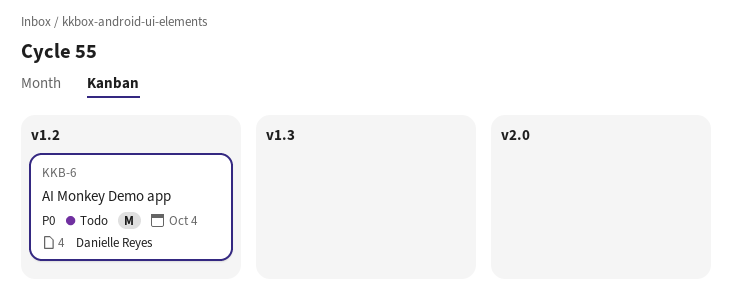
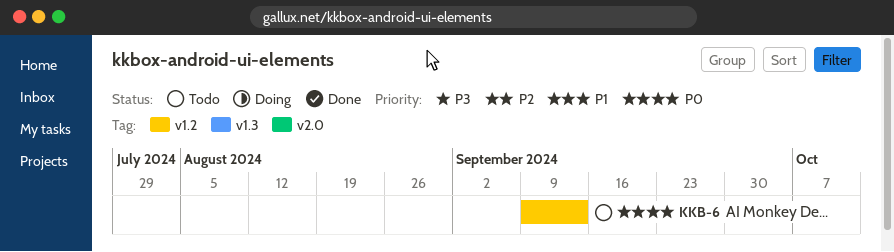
KKB-6, due: Oct 4 -> Sep 13

